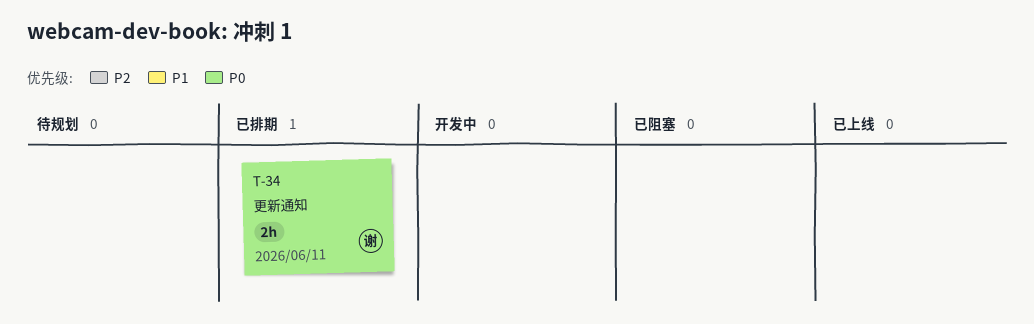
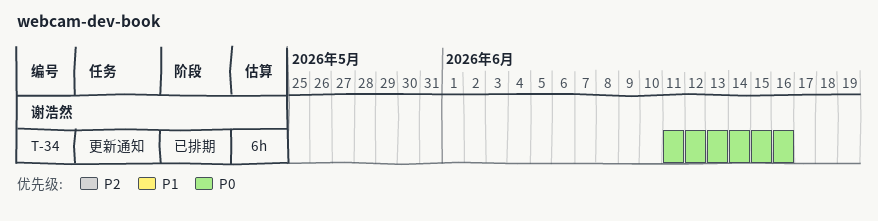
T-34, estimate: 2h -> 6h
T-34, due: Jun 11 -> Jun 16

